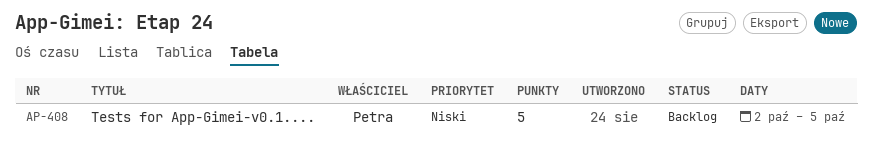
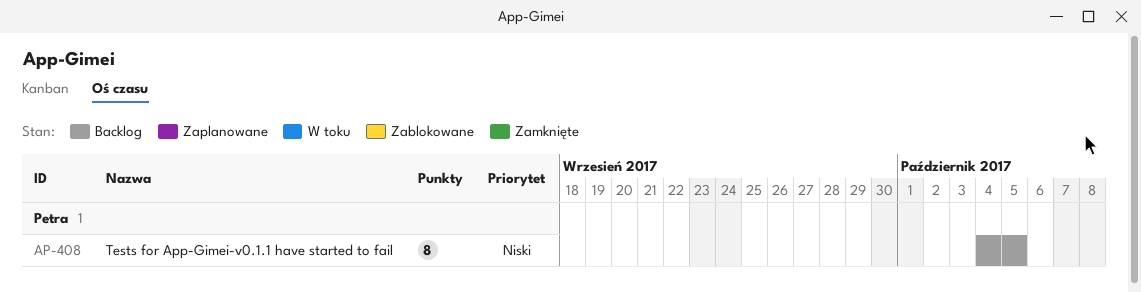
AP-408, estimate: 5 -> 8
AP-408, start: Oct 2 -> Oct 4

